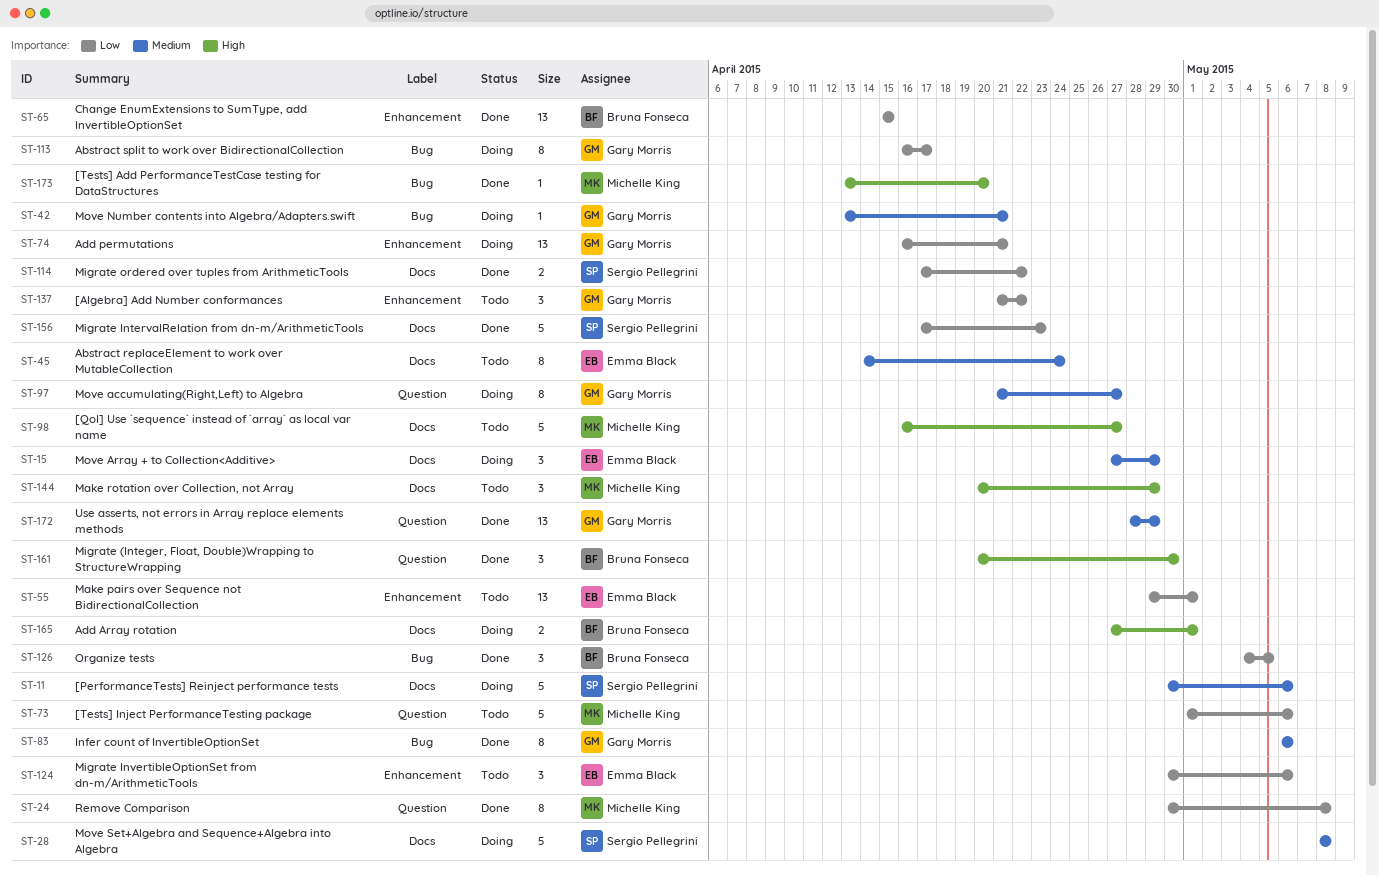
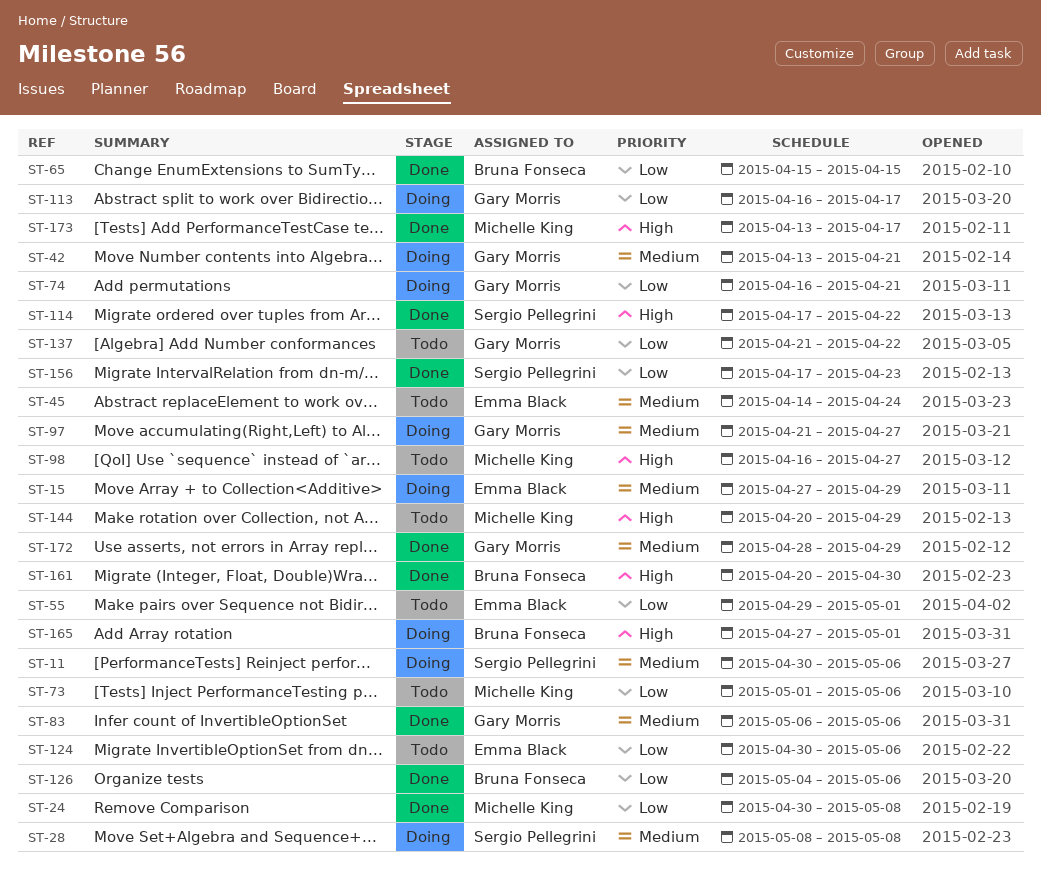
ST-114, priority: Low -> High
ST-126, due: May 5 -> May 6
ST-173, due: Apr 20 -> Apr 17

